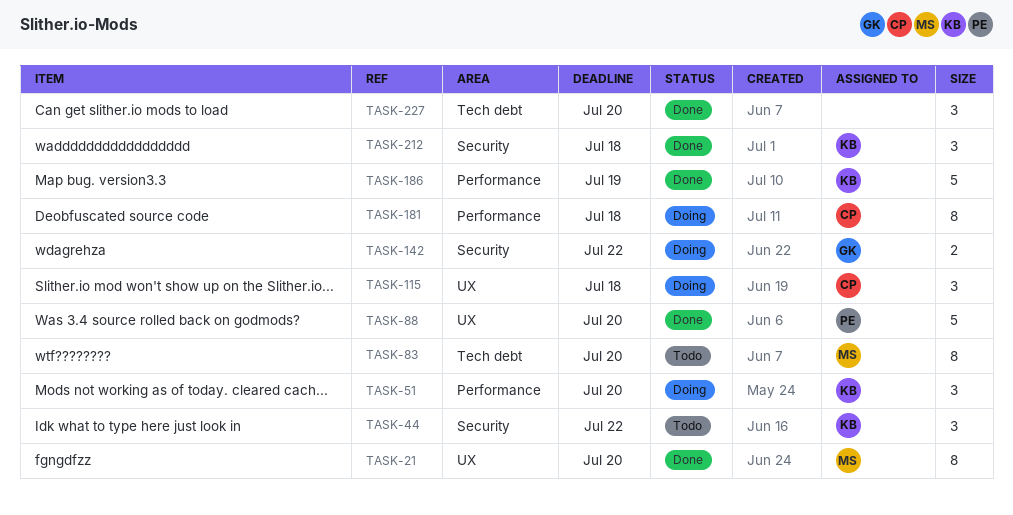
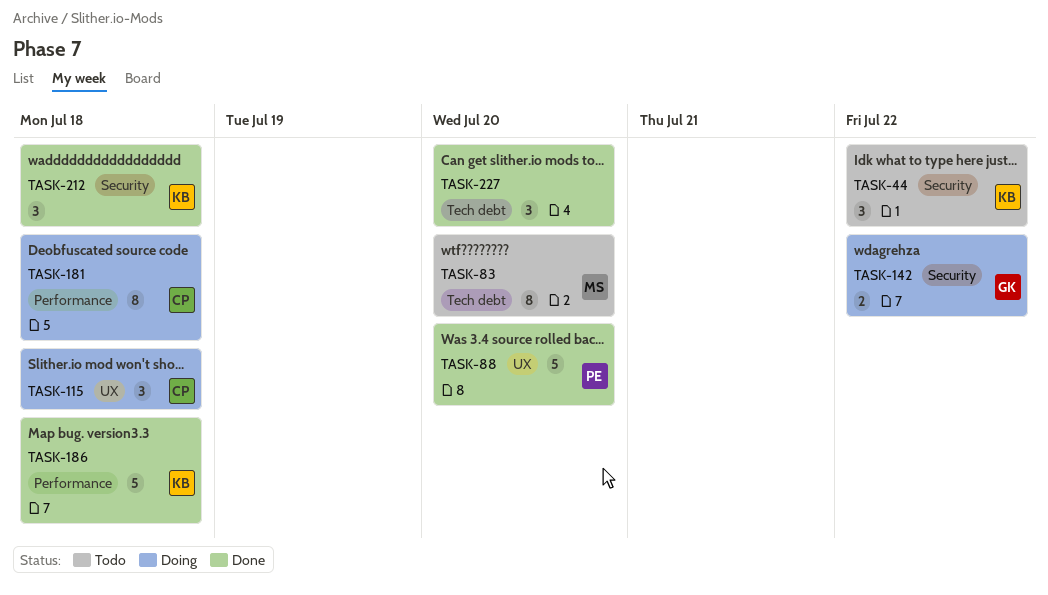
TASK-21: present -> none
TASK-51: present -> none
TASK-186, due: Jul 19 -> Jul 18

